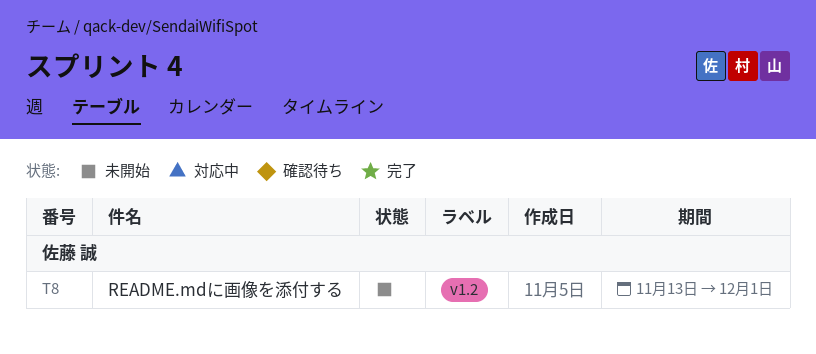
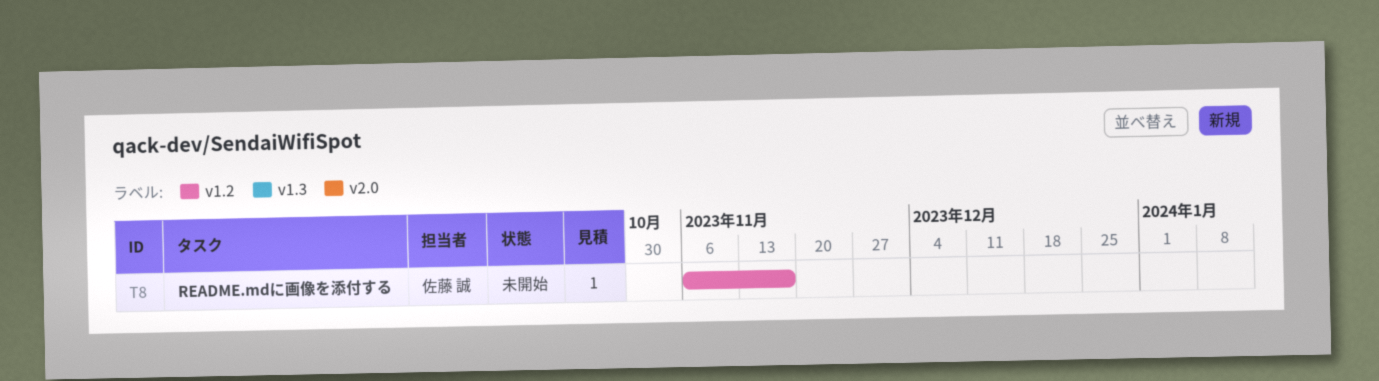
T8, start: Nov 13 -> Nov 6
T8, due: Dec 1 -> Nov 17

